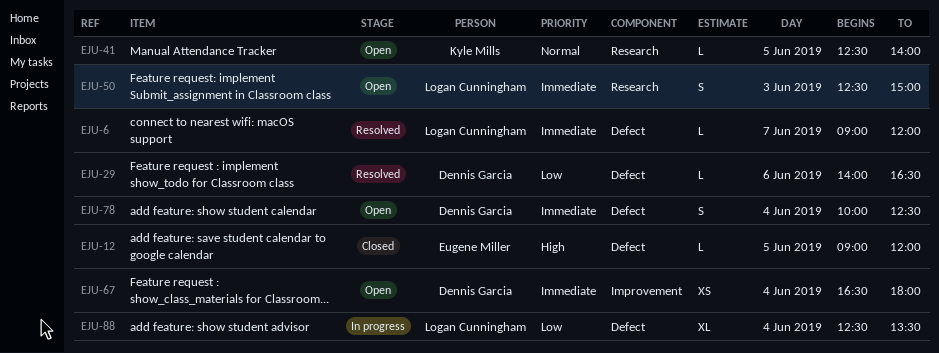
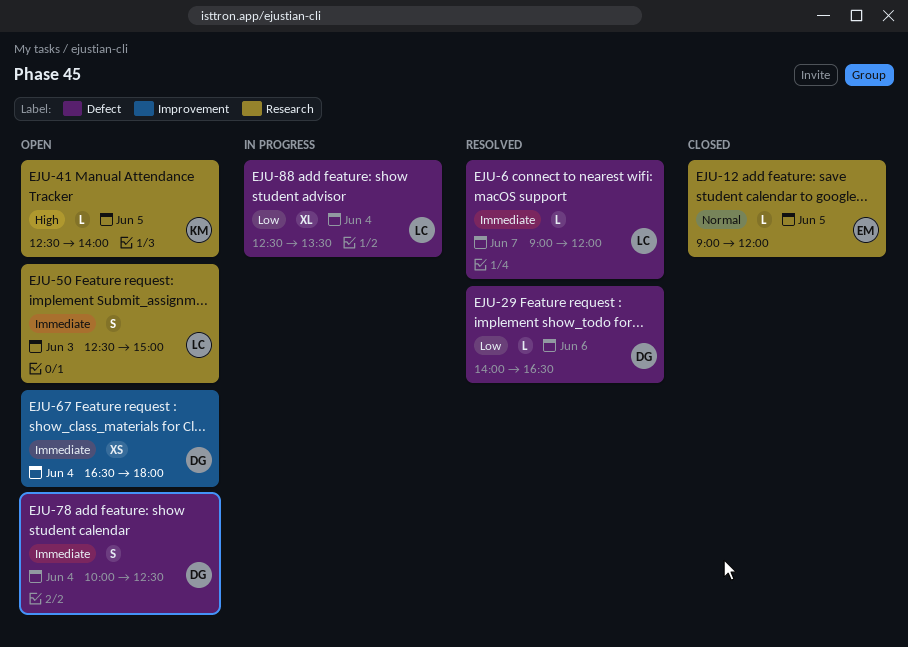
EJU-12, priority: High -> Normal
EJU-12, label: Defect -> Research
EJU-41, priority: Normal -> High

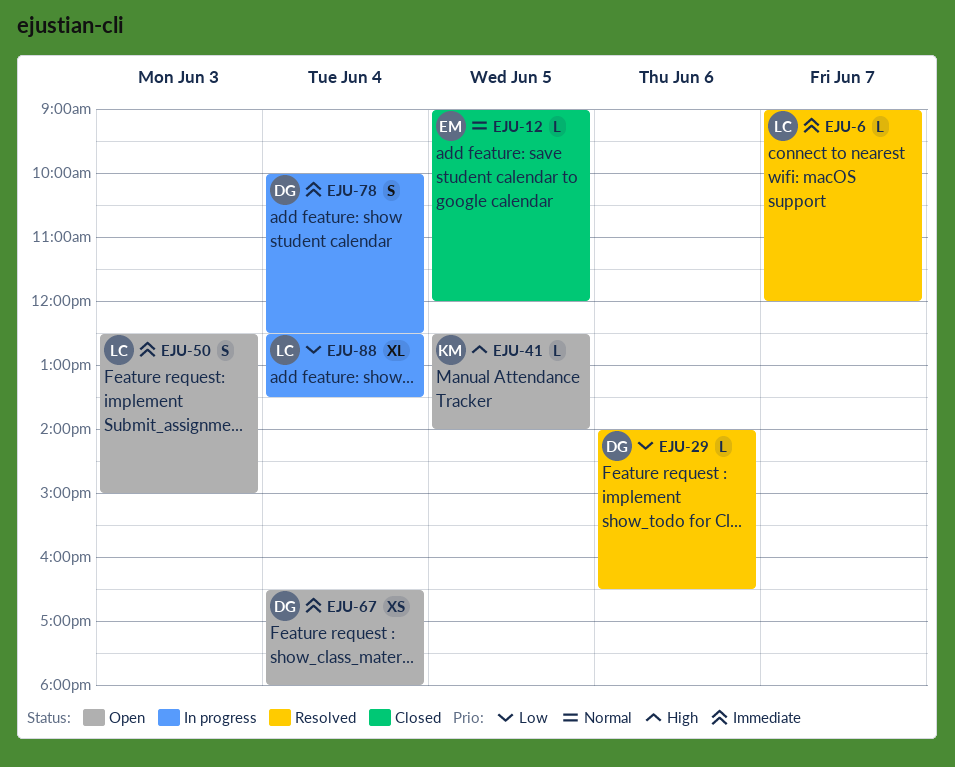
EJU-78, status: Open -> In progress

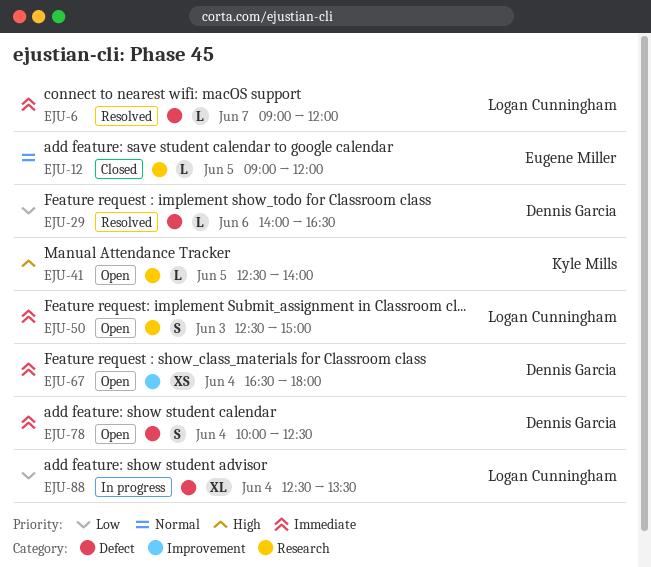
EJU-78, status: In progress -> Open

